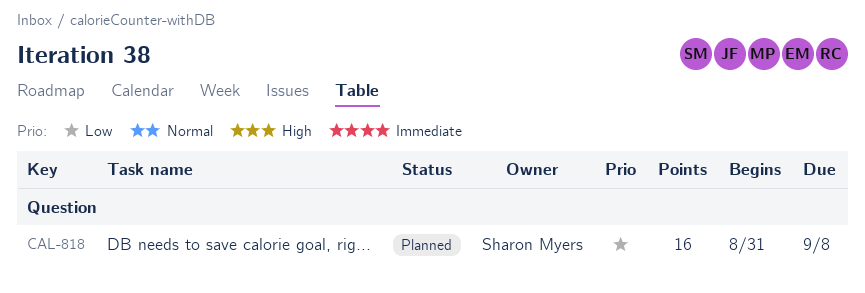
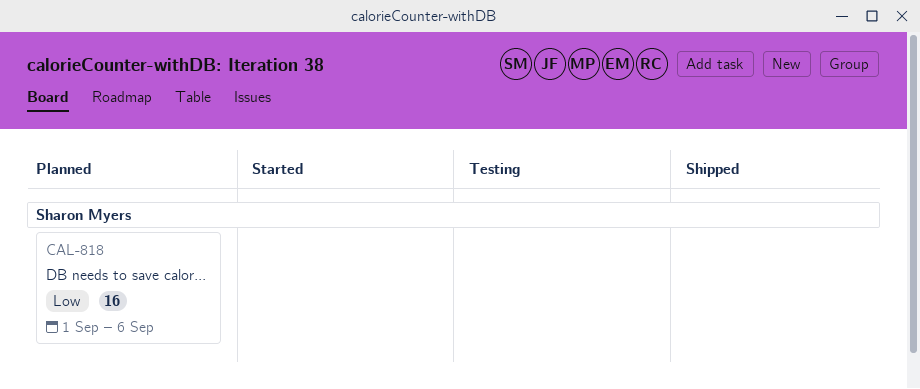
CAL-818, start: Aug 31 -> Sep 1
CAL-818, due: Sep 8 -> Sep 6

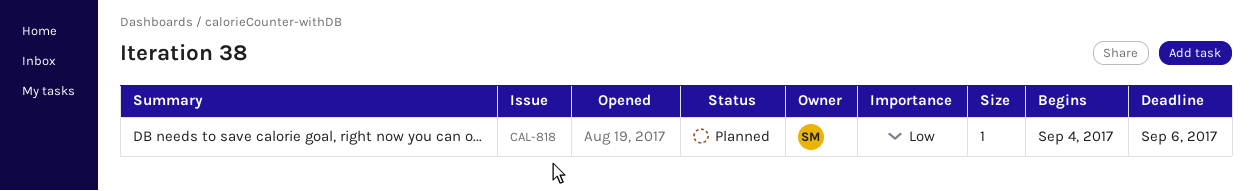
CAL-818, estimate: 16 -> 1
CAL-818, start: Sep 1 -> Sep 4

